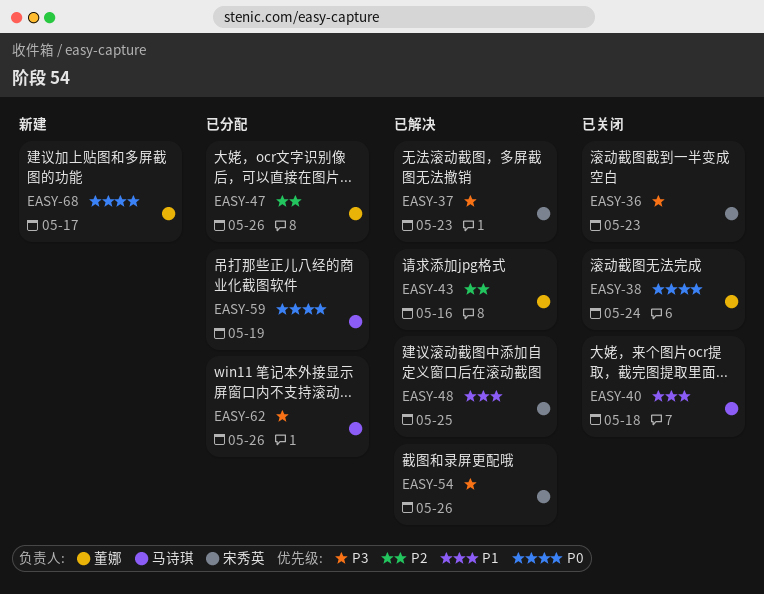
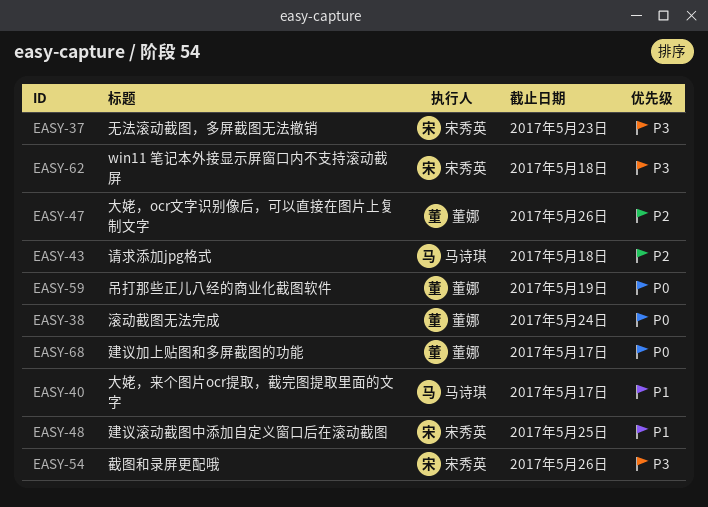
EASY-36: present -> none
EASY-40, due: May 18 -> May 17
EASY-43, owner: 董娜 -> 马诗琪
EASY-43, due: May 16 -> May 18
EASY-59, owner: 马诗琪 -> 董娜
EASY-62, owner: 马诗琪 -> 宋秀英
EASY-62, due: May 26 -> May 18

